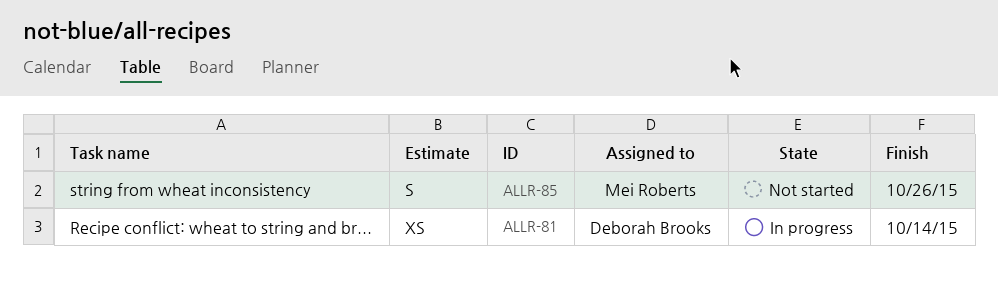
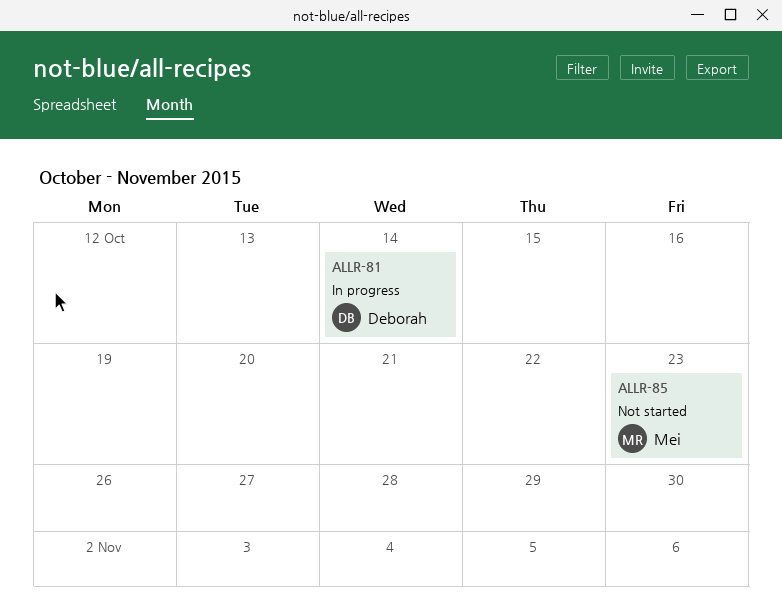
ALLR-85, due: Oct 26 -> Oct 23

